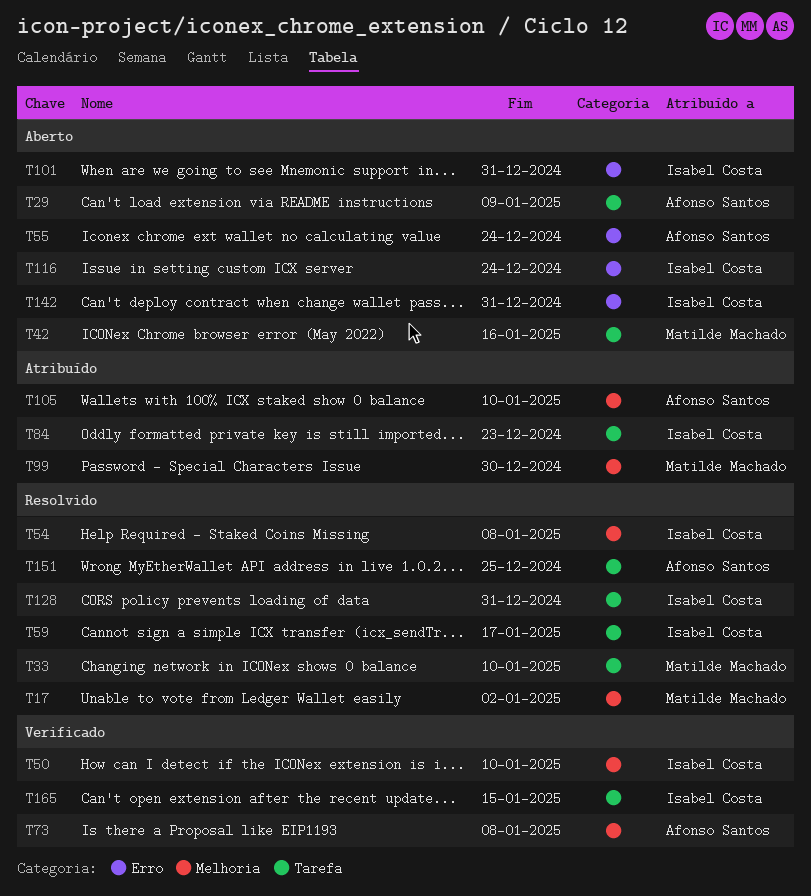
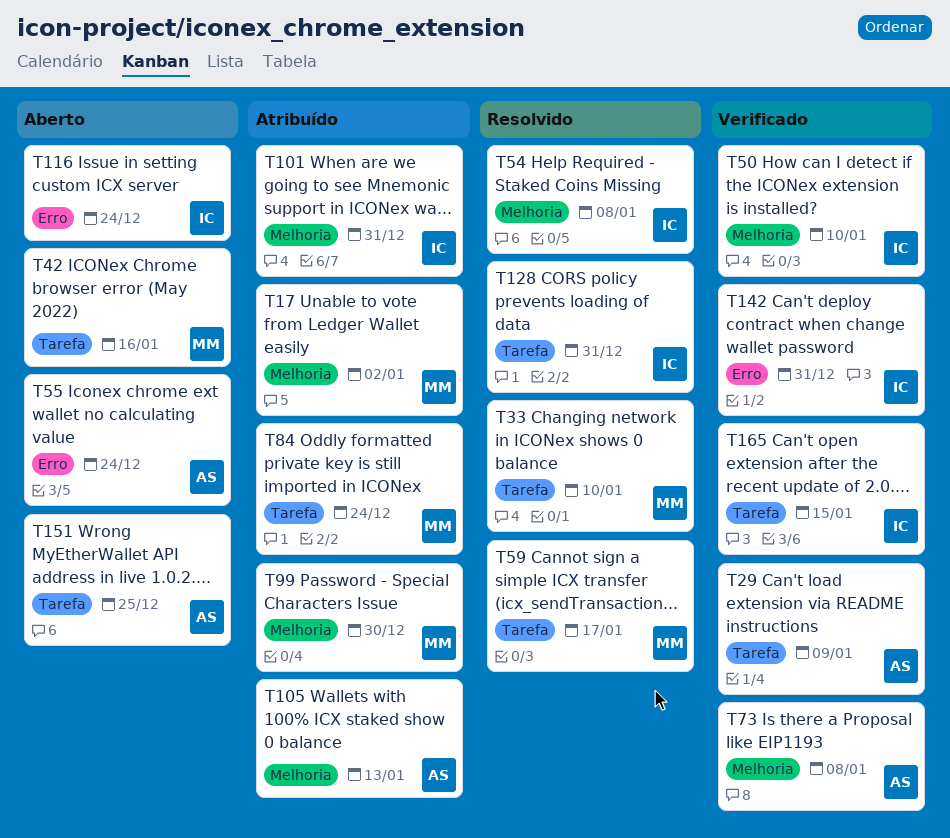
T17, status: Resolvido -> Atribuído
T29, status: Aberto -> Verificado
T59, owner: Isabel Costa -> Matilde Machado
T84, owner: Isabel Costa -> Matilde Machado
T84, due: Dec 23 -> Dec 24
T101, status: Aberto -> Atribuído
T101, label: Erro -> Melhoria
T105, due: Jan 10 -> Jan 13
T142, status: Aberto -> Verificado
T151, status: Resolvido -> Aberto

